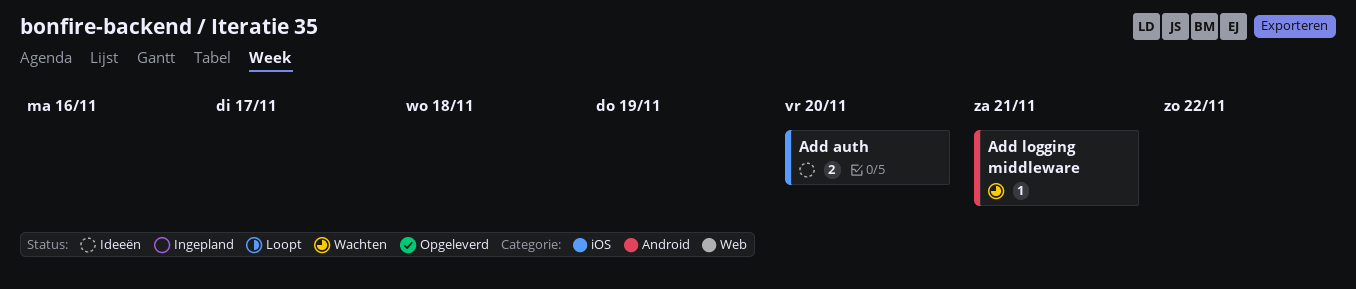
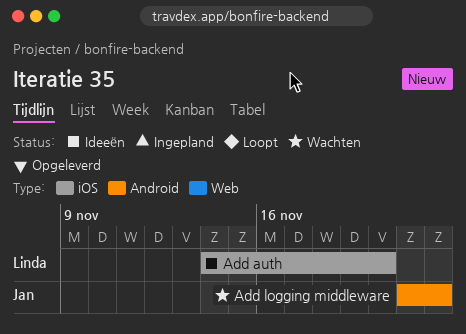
Add logging middleware, due: Nov 21 -> Nov 22

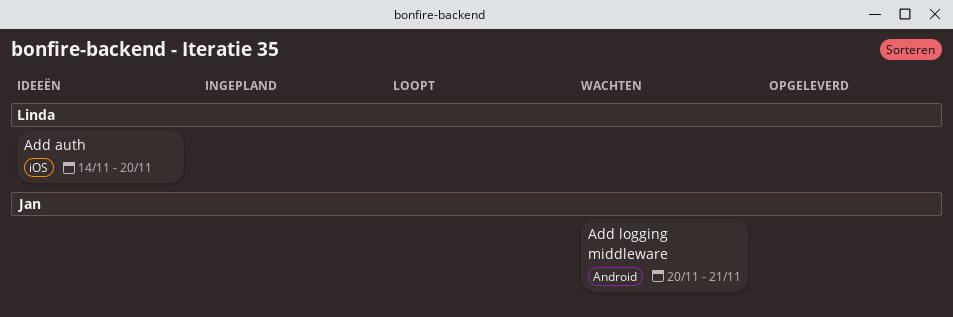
Add logging middleware, start: Nov 21 -> Nov 20
Add logging middleware, due: Nov 22 -> Nov 21

